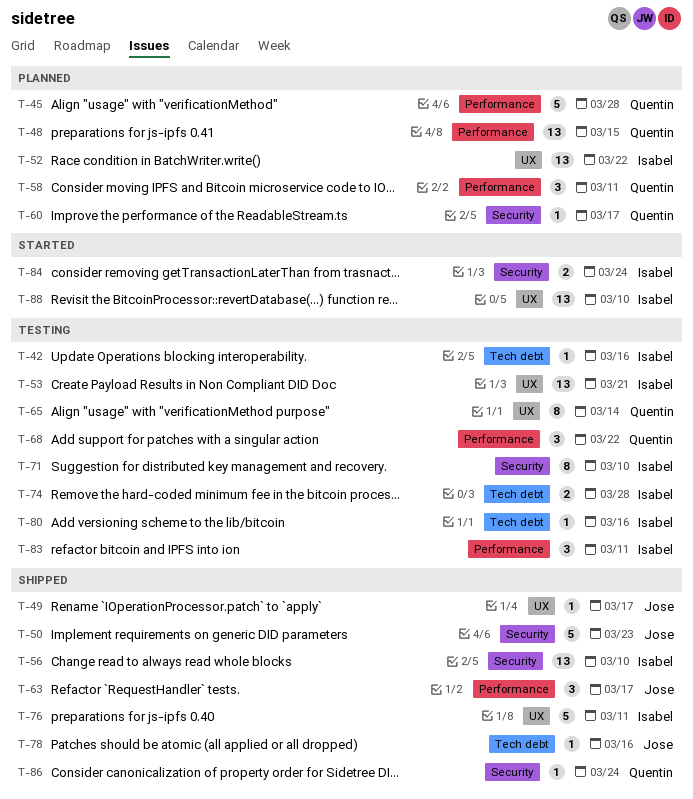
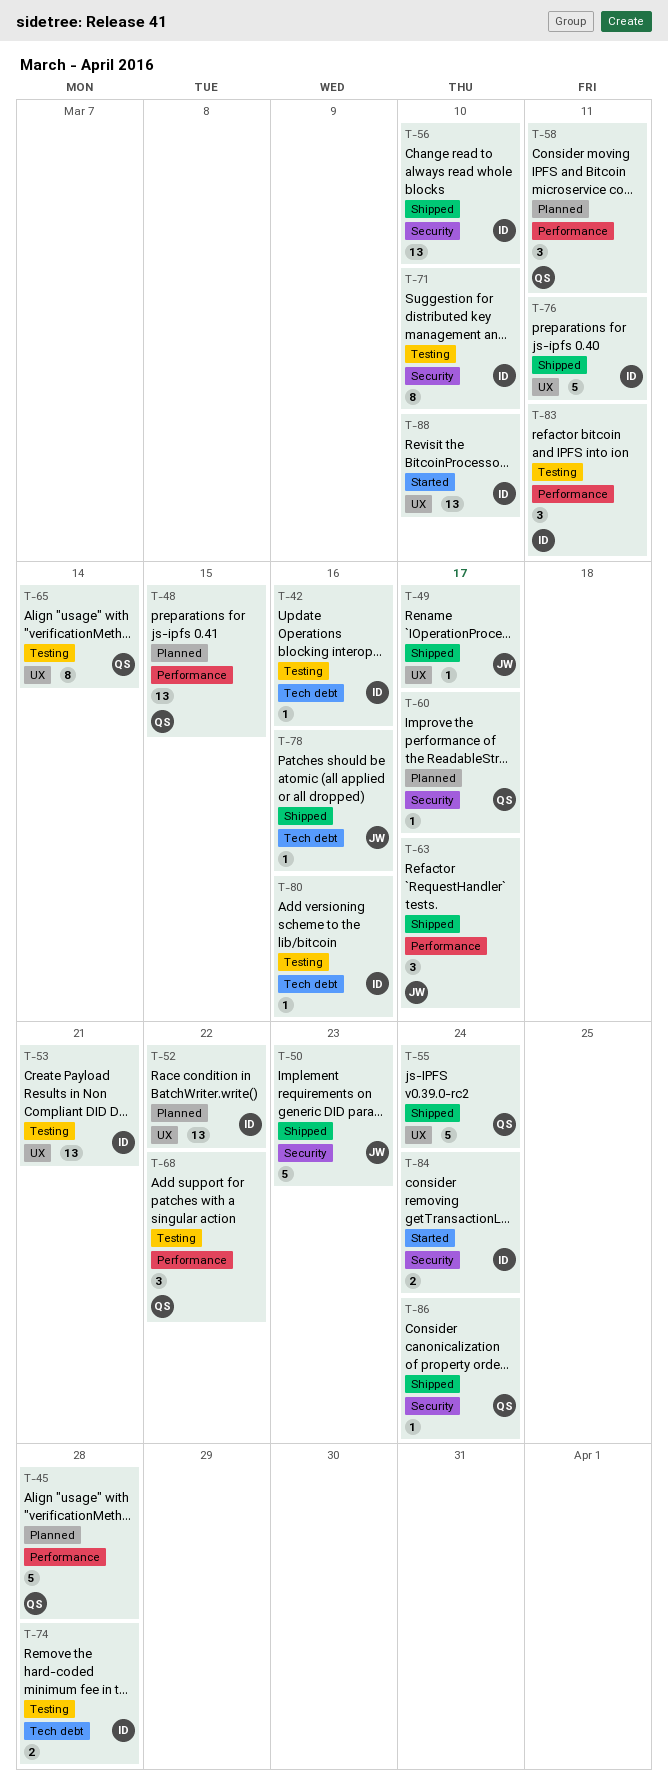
T-55: none -> present

